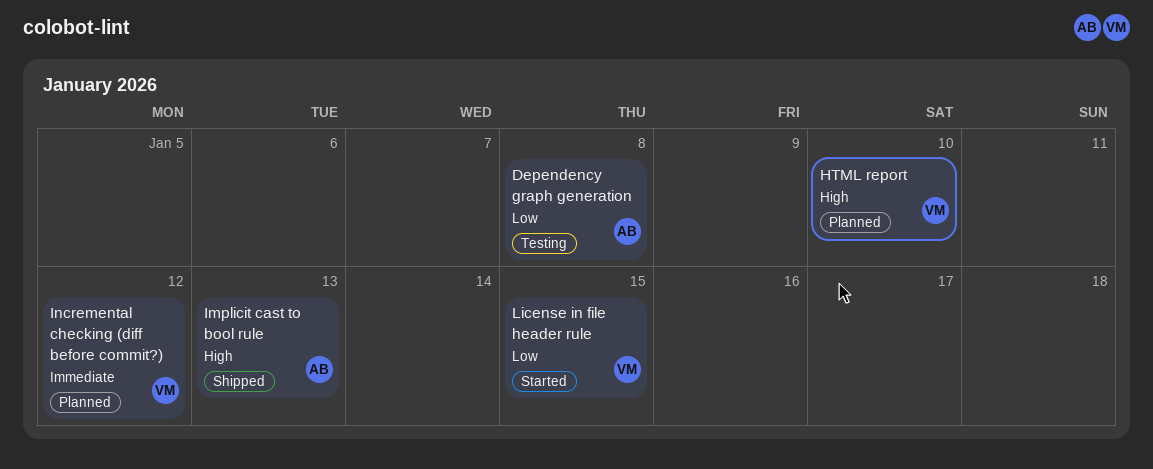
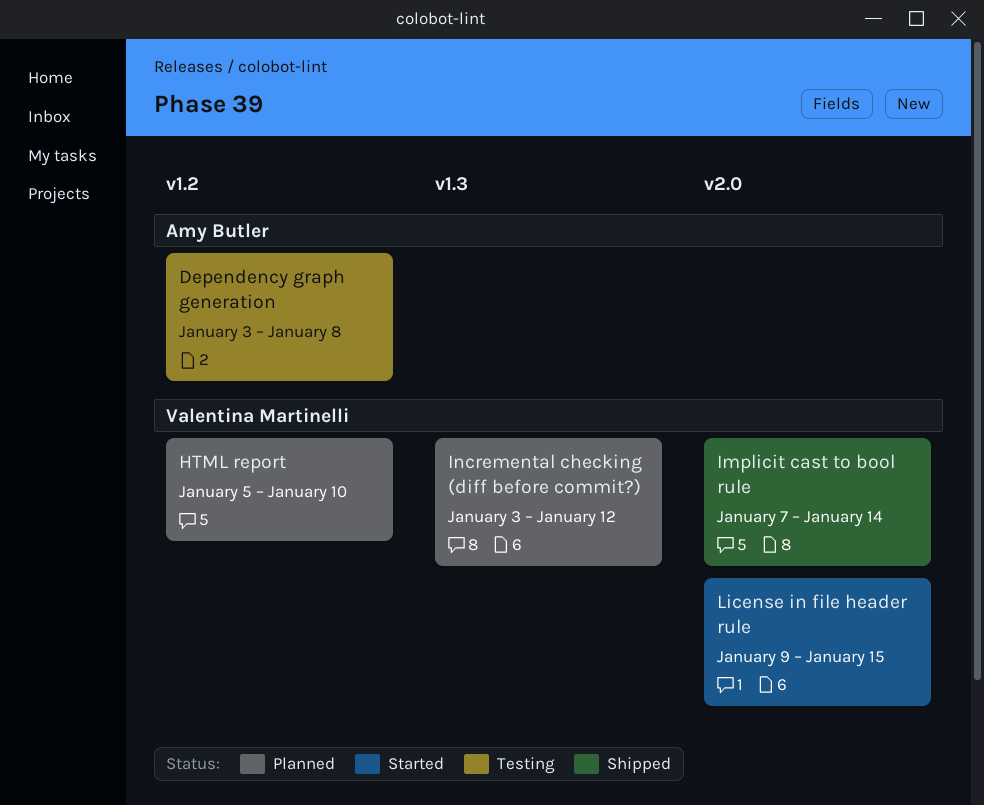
Implicit cast to bool rule, owner: Amy Butler -> Valentina Martinelli
Implicit cast to bool rule, due: Jan 13 -> Jan 14

